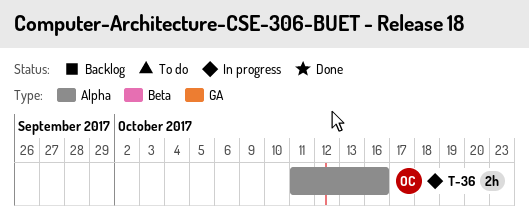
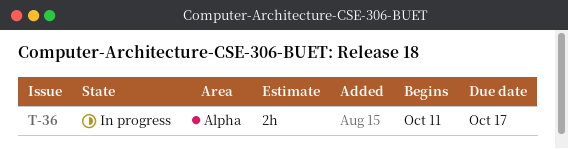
T-36, due: Oct 16 -> Oct 17

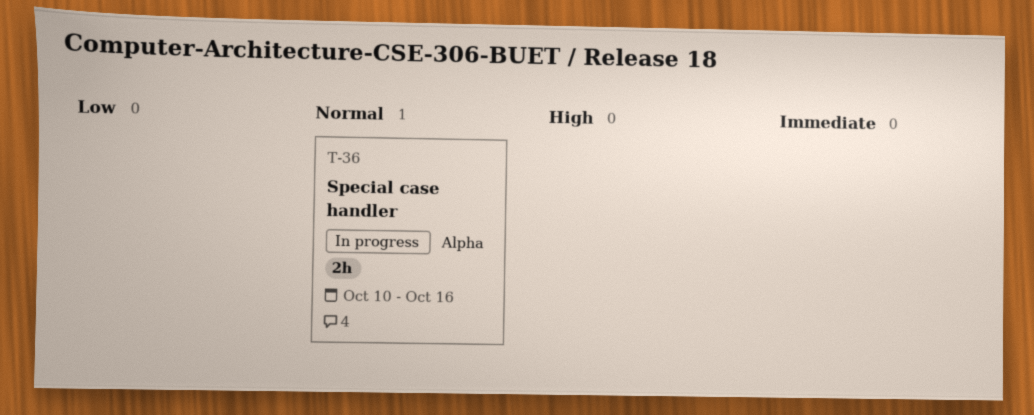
T-36, start: Oct 11 -> Oct 10
T-36, due: Oct 17 -> Oct 16

